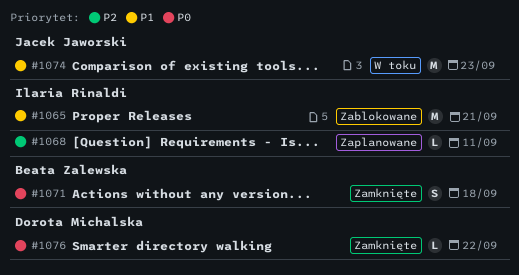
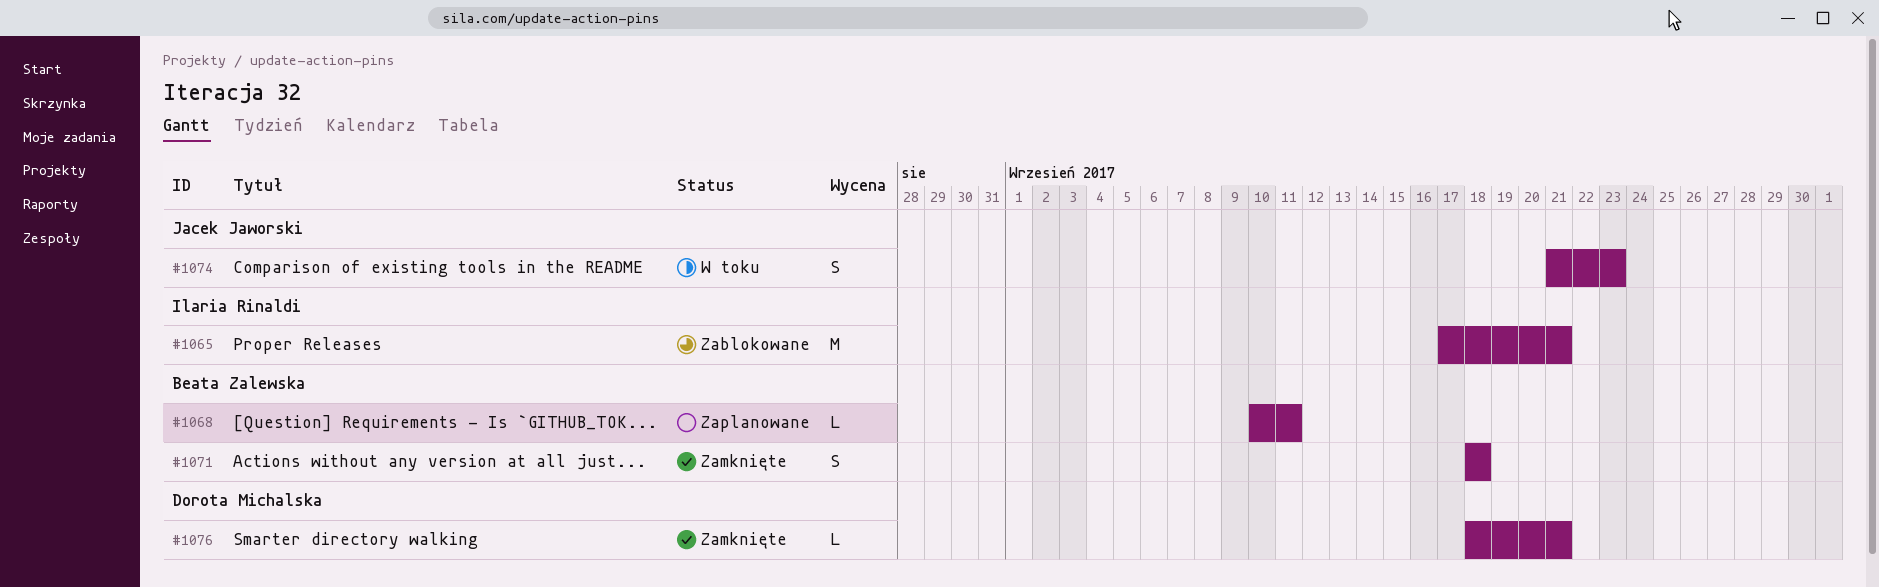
#1068, owner: Ilaria Rinaldi -> Beata Zalewska
#1074, estimate: M -> S
#1076, due: Sep 22 -> Sep 21

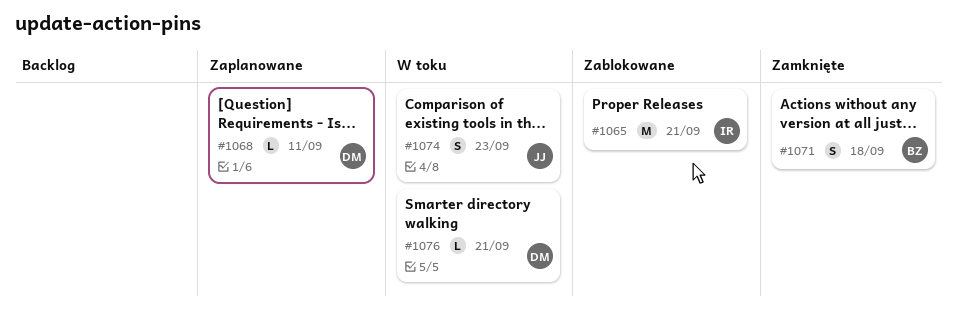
#1068, owner: Beata Zalewska -> Dorota Michalska
#1076, status: Zamknięte -> W toku

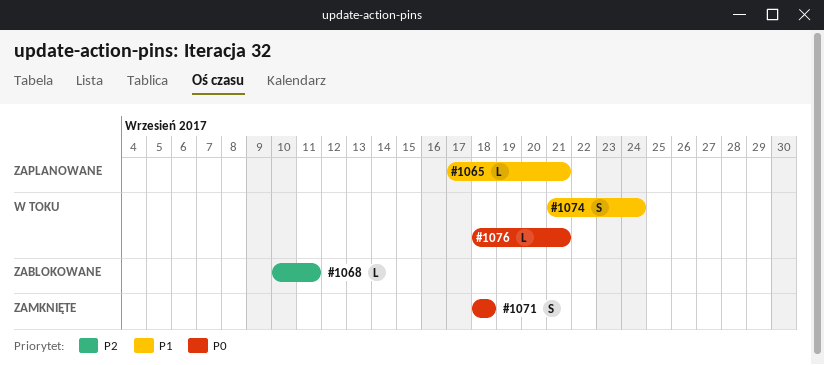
#1065, status: Zablokowane -> Zaplanowane
#1065, estimate: M -> L
#1068, status: Zaplanowane -> Zablokowane
#1074, due: Sep 23 -> Sep 24

